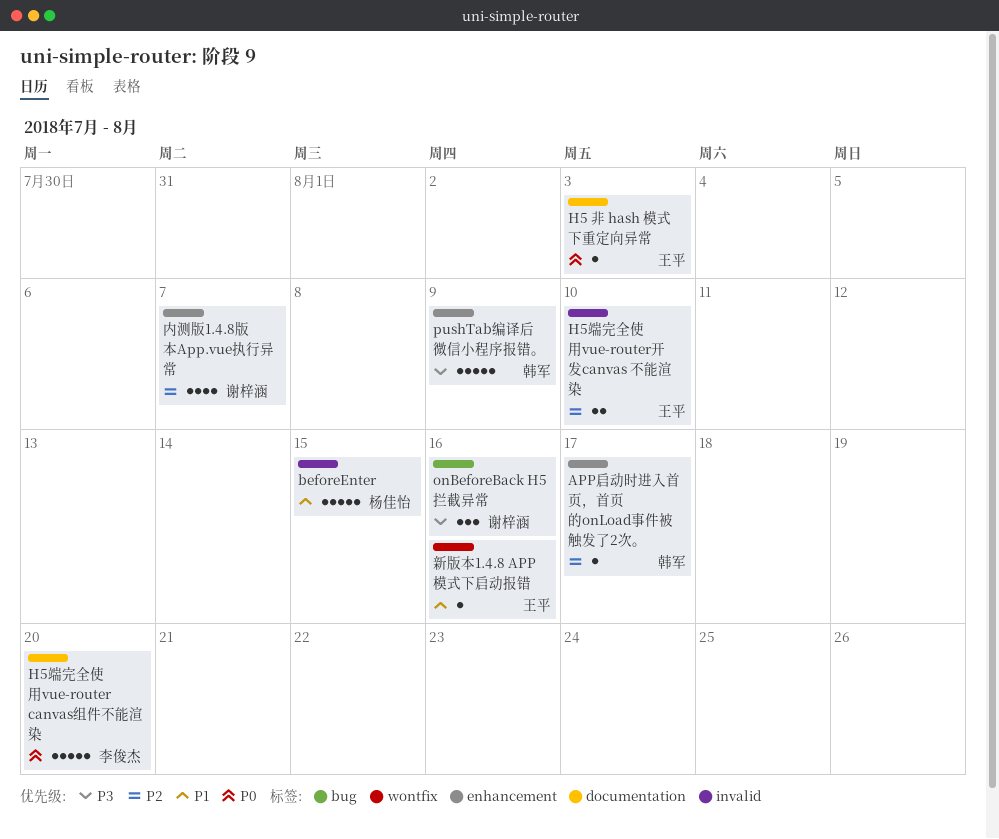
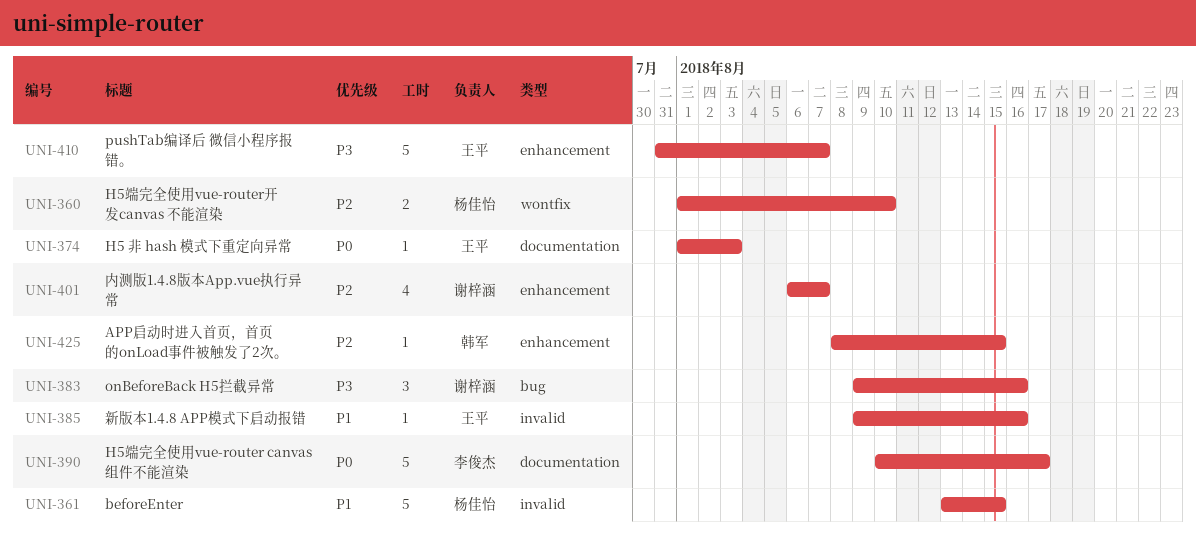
APP启动时进入首页，首页的onLoad事件被触发了2次。, due: Aug 17 -> Aug 15
H5端完全使用vue-router canvas组件不能渲染, due: Aug 20 -> Aug 17
H5端完全使用vue-router开发canvas 不能渲染, owner: 王平 -> 杨佳怡
H5端完全使用vue-router开发canvas 不能渲染, label: invalid -> wontfix
pushTab编译后 微信小程序报错。, owner: 韩军 -> 王平
pushTab编译后 微信小程序报错。, due: Aug 9 -> Aug 7
新版本1.4.8 APP模式下启动报错, label: wontfix -> invalid

